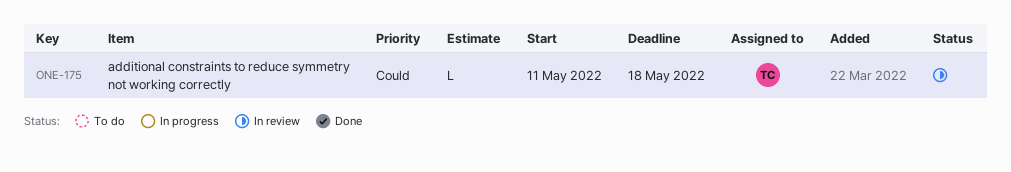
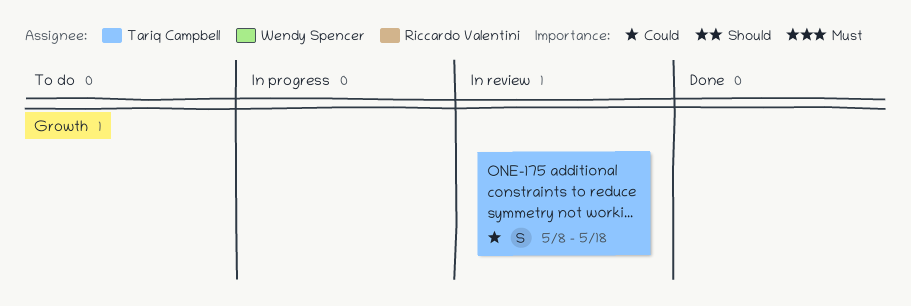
ONE-175, estimate: L -> S
ONE-175, start: May 11 -> May 8

